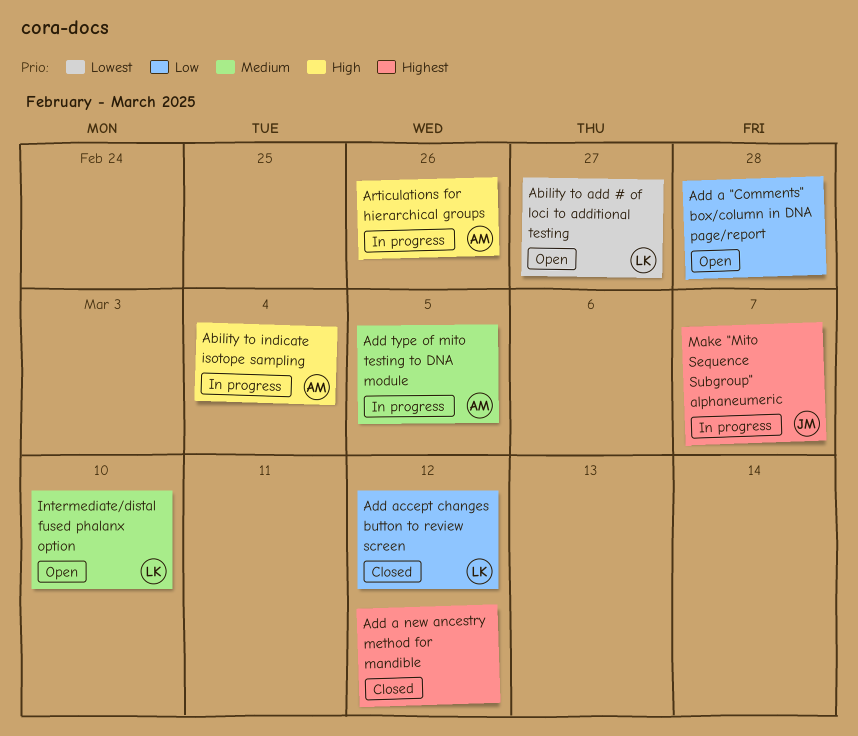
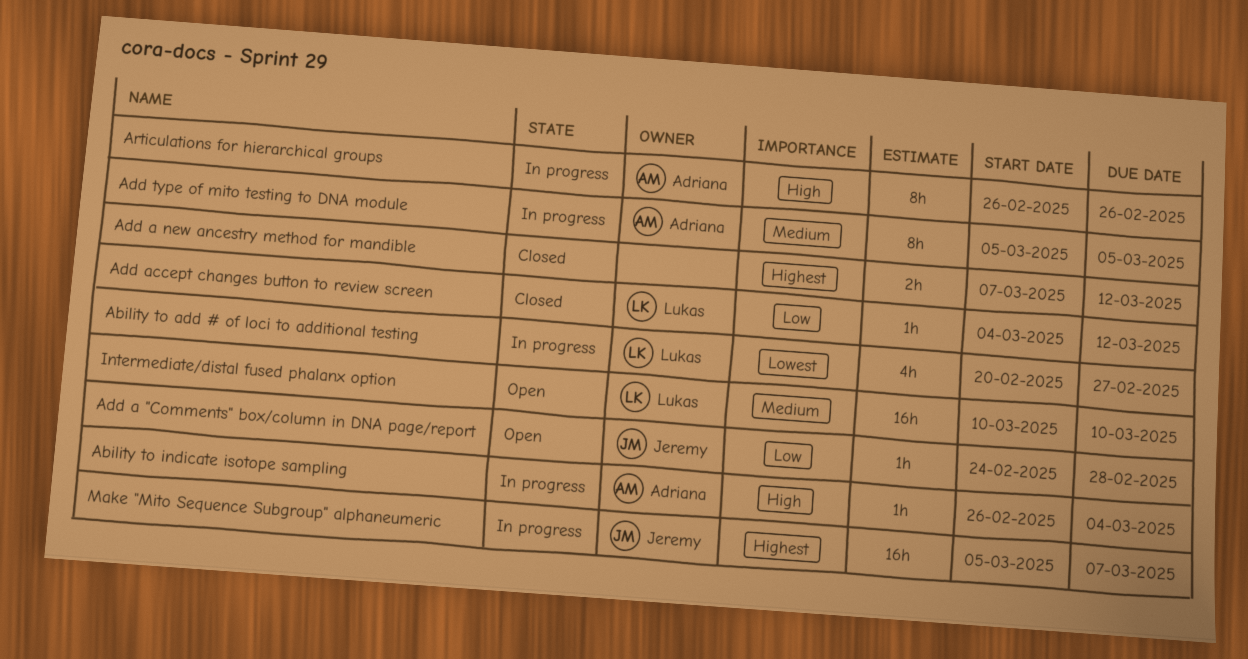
Ability to add # of loci to additional testing, status: Open -> In progress
Add a "Comments" box/column in DNA page/report, owner: none -> Jeremy

